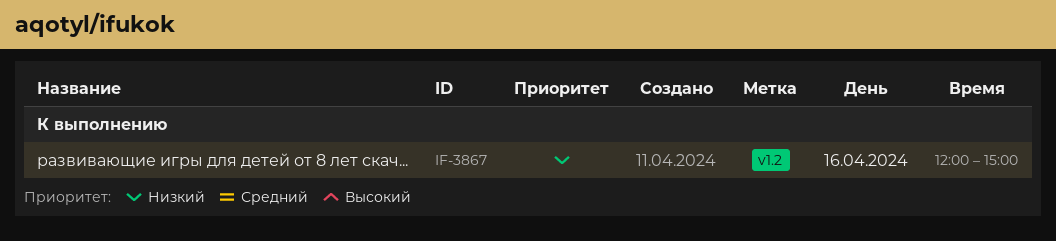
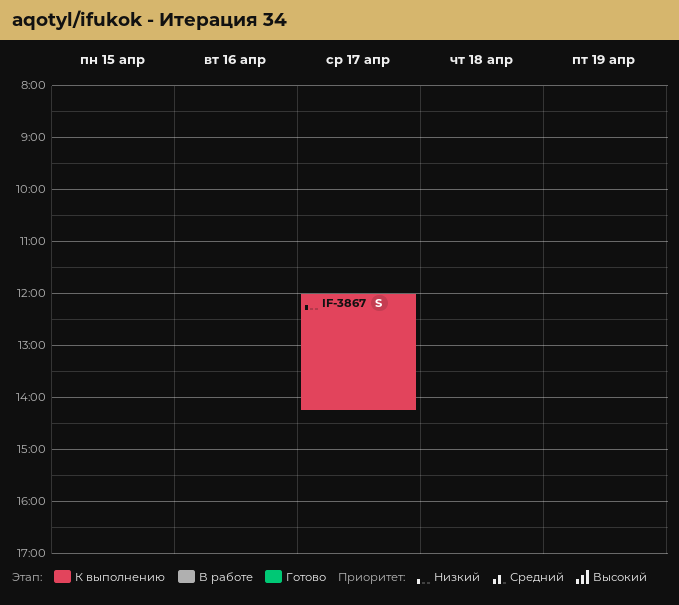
IF-3867, day: Apr 16 -> Apr 17
IF-3867, ends: 15:00 -> 14:15

